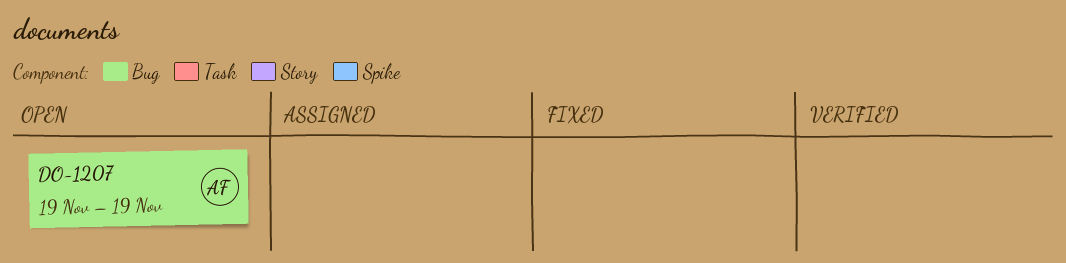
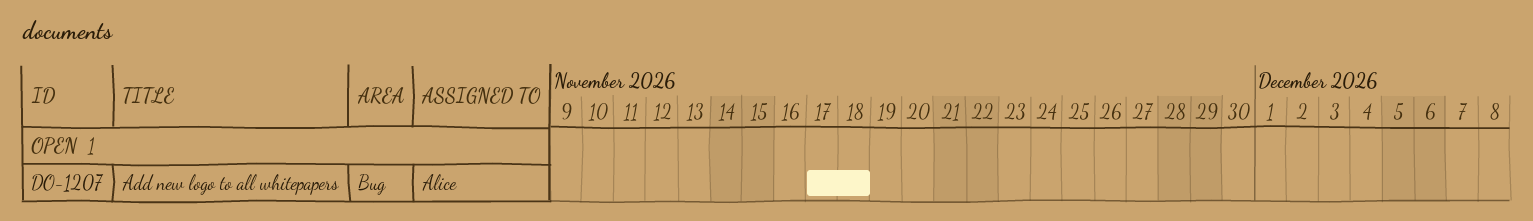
DO-1207, start: Nov 19 -> Nov 17
DO-1207, due: Nov 19 -> Nov 18

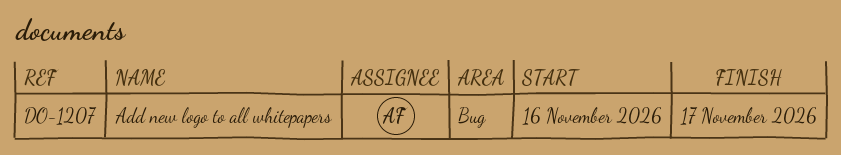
DO-1207, start: Nov 17 -> Nov 16
DO-1207, due: Nov 18 -> Nov 17

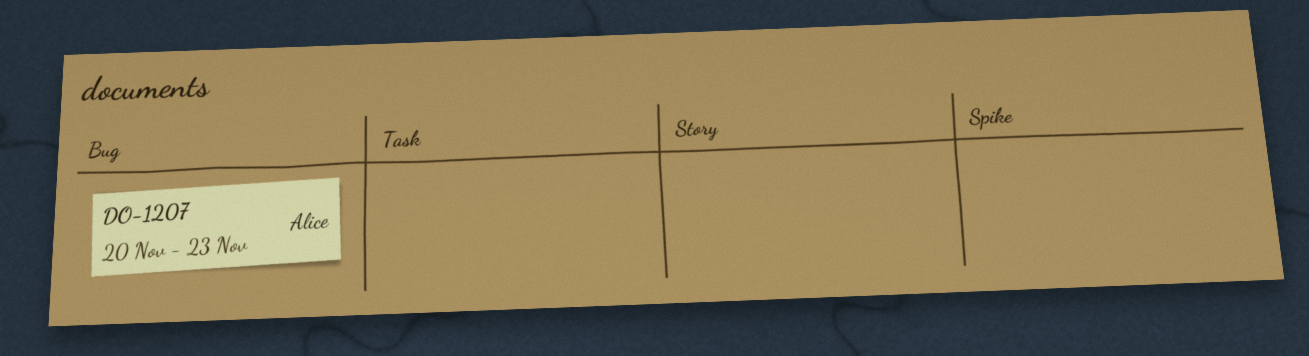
DO-1207, start: Nov 16 -> Nov 20
DO-1207, due: Nov 17 -> Nov 23

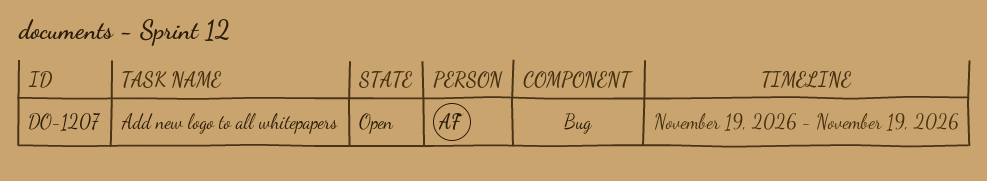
DO-1207, start: Nov 20 -> Nov 19
DO-1207, due: Nov 23 -> Nov 19

